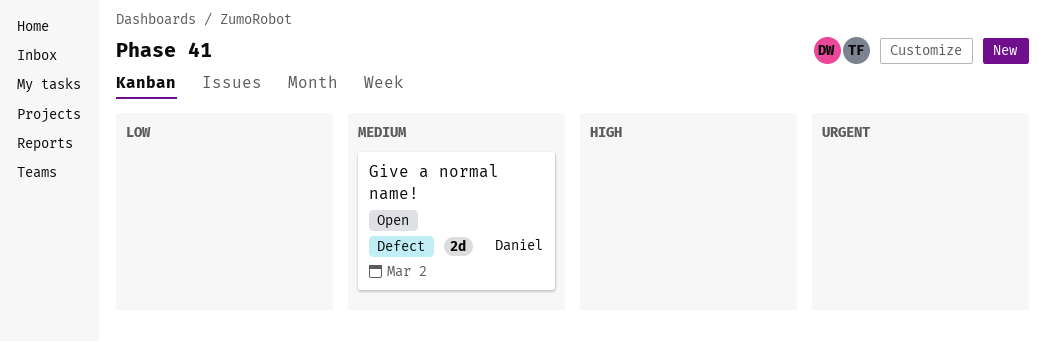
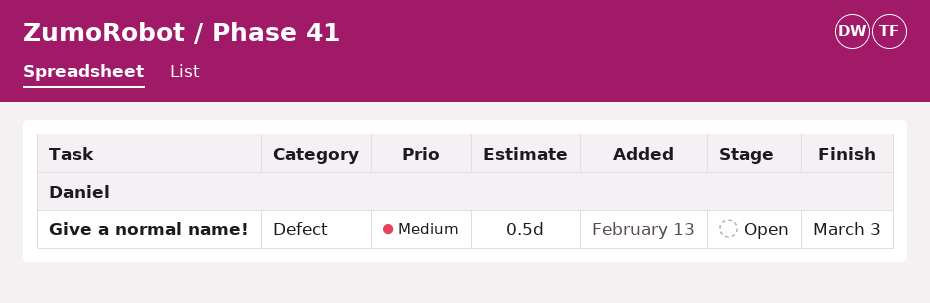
Give a normal name!, estimate: 2d -> 0.5d
Give a normal name!, due: Mar 2 -> Mar 3

